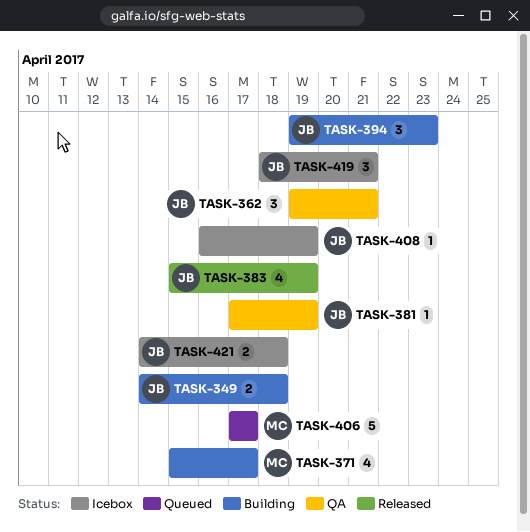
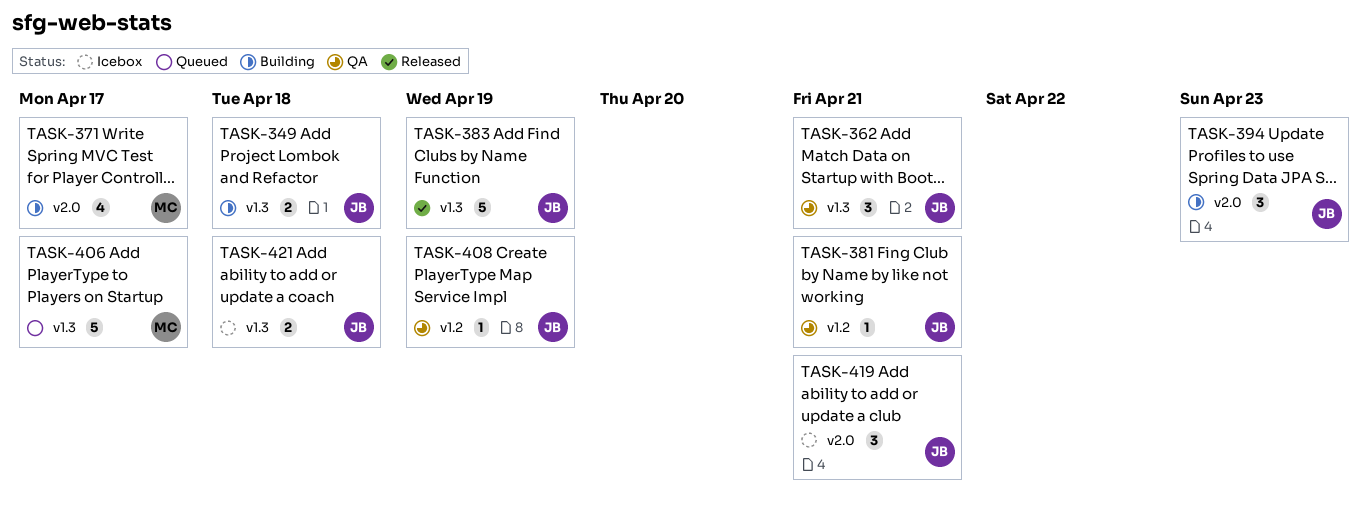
TASK-381, due: Apr 19 -> Apr 21
TASK-383, estimate: 4 -> 5
TASK-408, status: Icebox -> QA

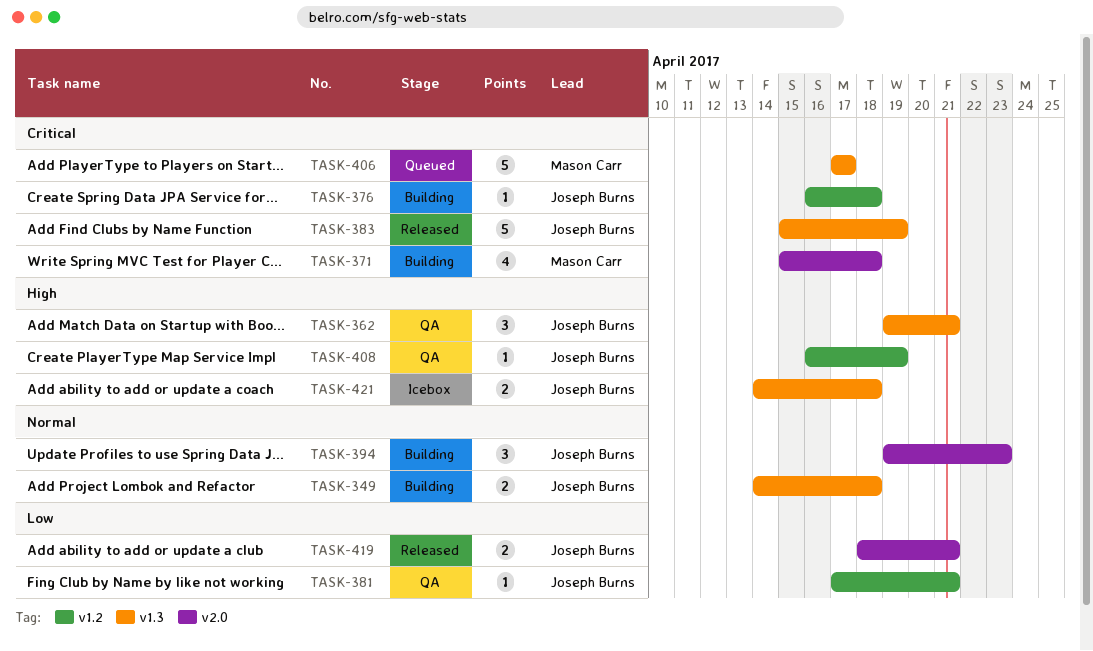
TASK-371, due: Apr 17 -> Apr 18
TASK-376: none -> present
TASK-419, status: Icebox -> Released
TASK-419, estimate: 3 -> 2

